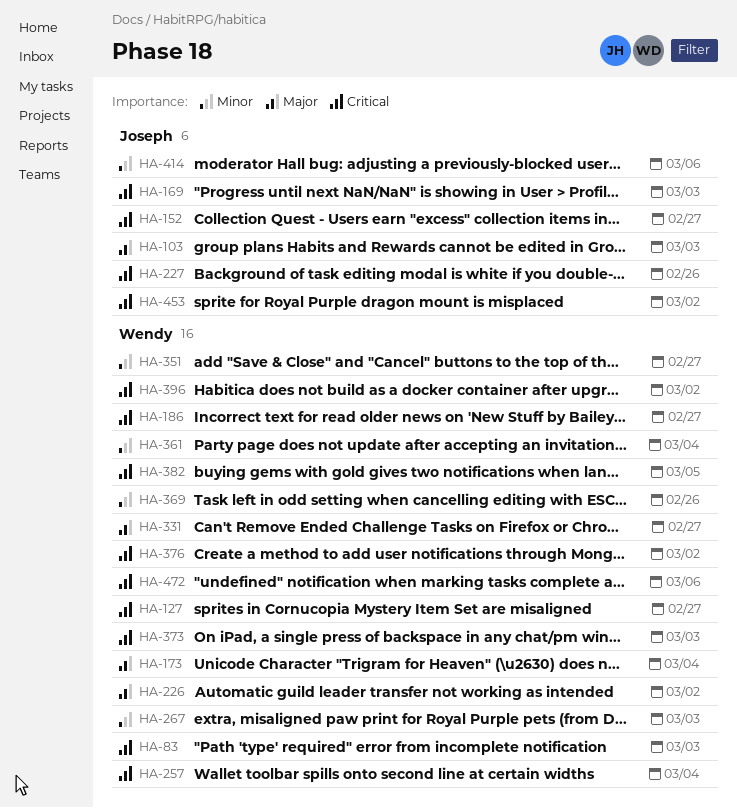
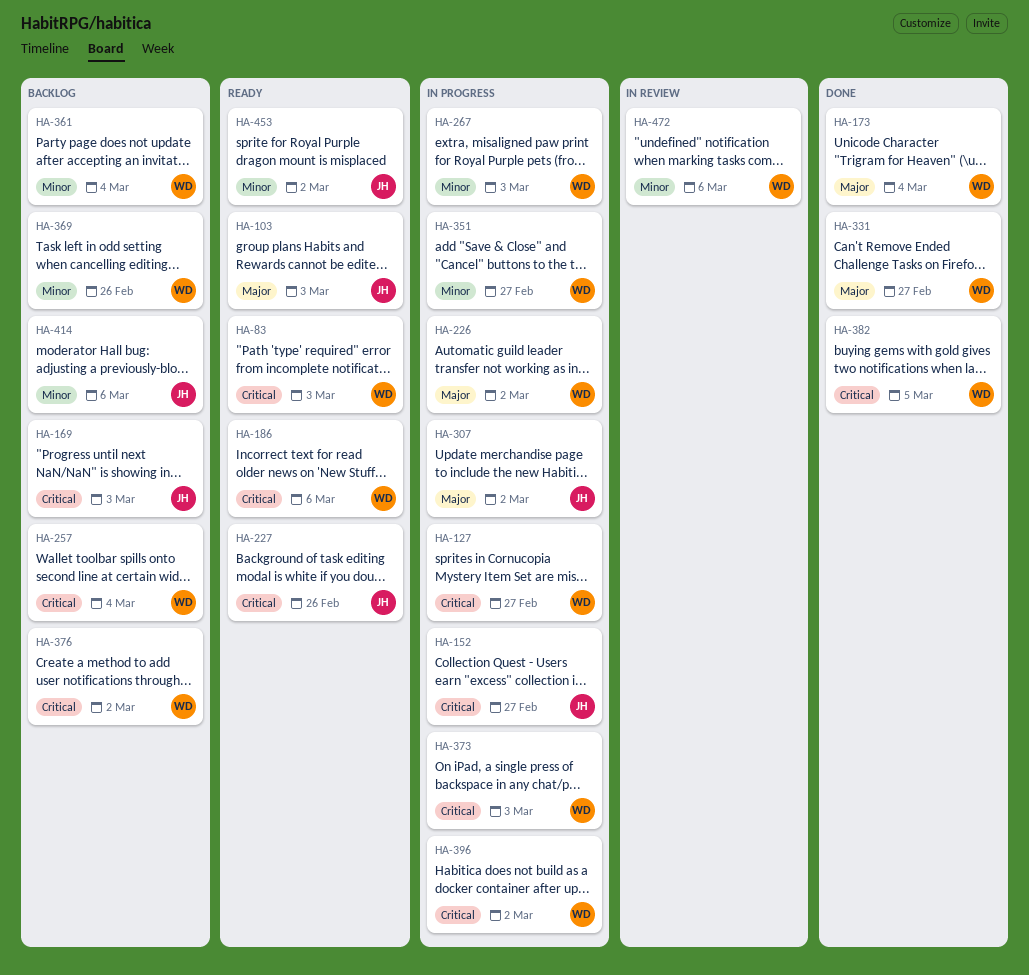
HA-186, due: Feb 27 -> Mar 6
HA-307: none -> present
HA-453, priority: Critical -> Minor
HA-472, priority: Critical -> Minor

